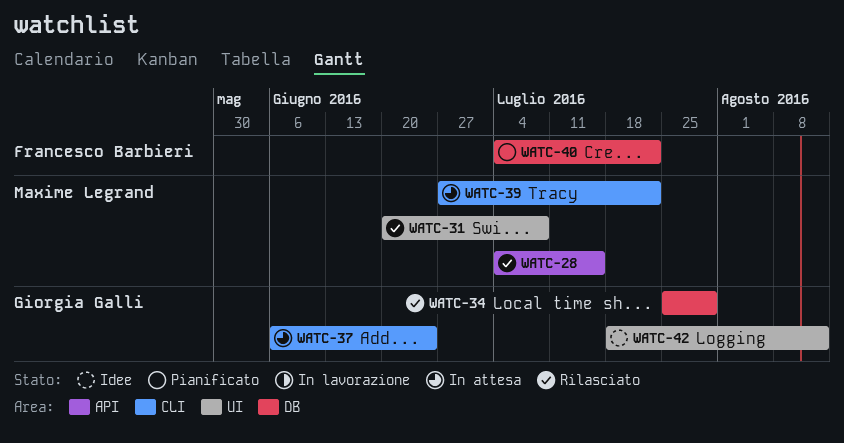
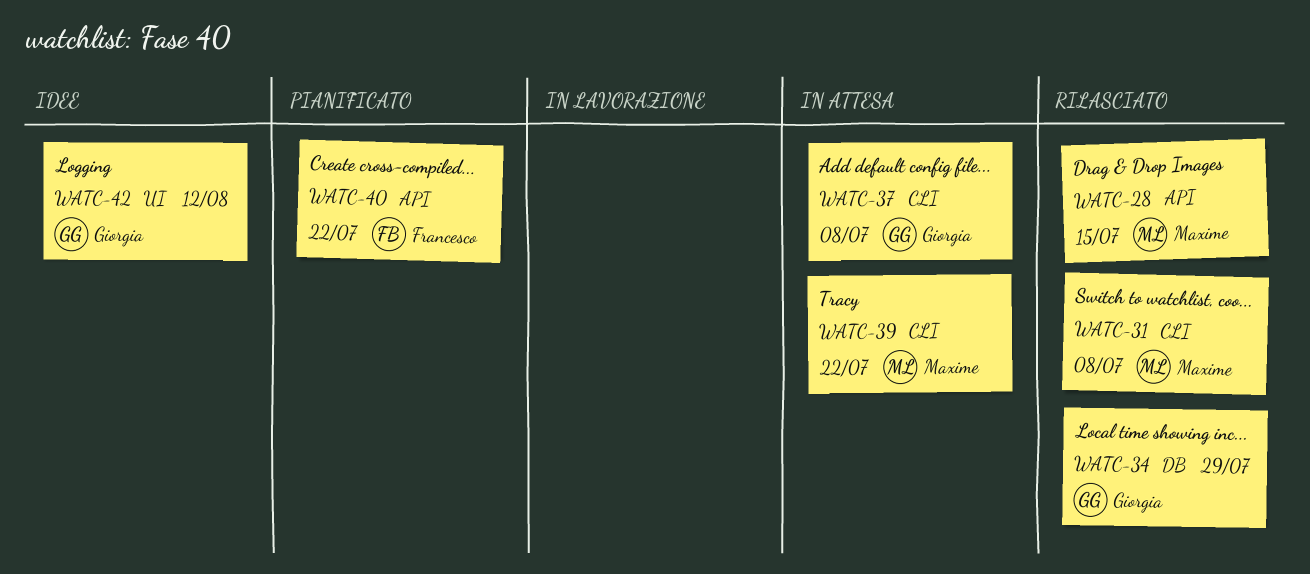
WATC-31, label: UI -> CLI
WATC-37, due: Jun 24 -> Jul 8
WATC-40, label: DB -> API

